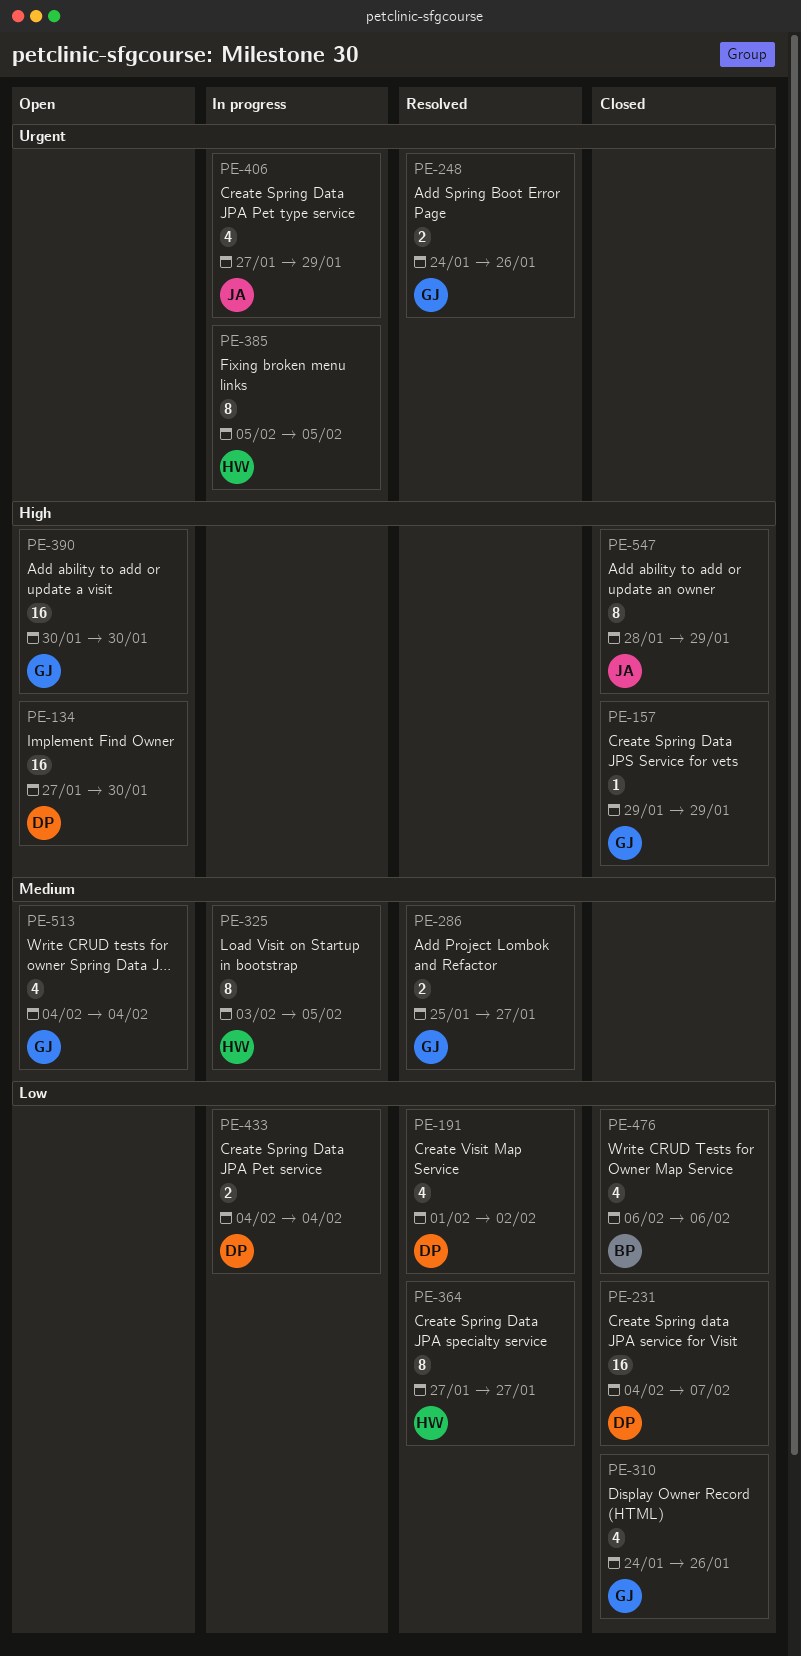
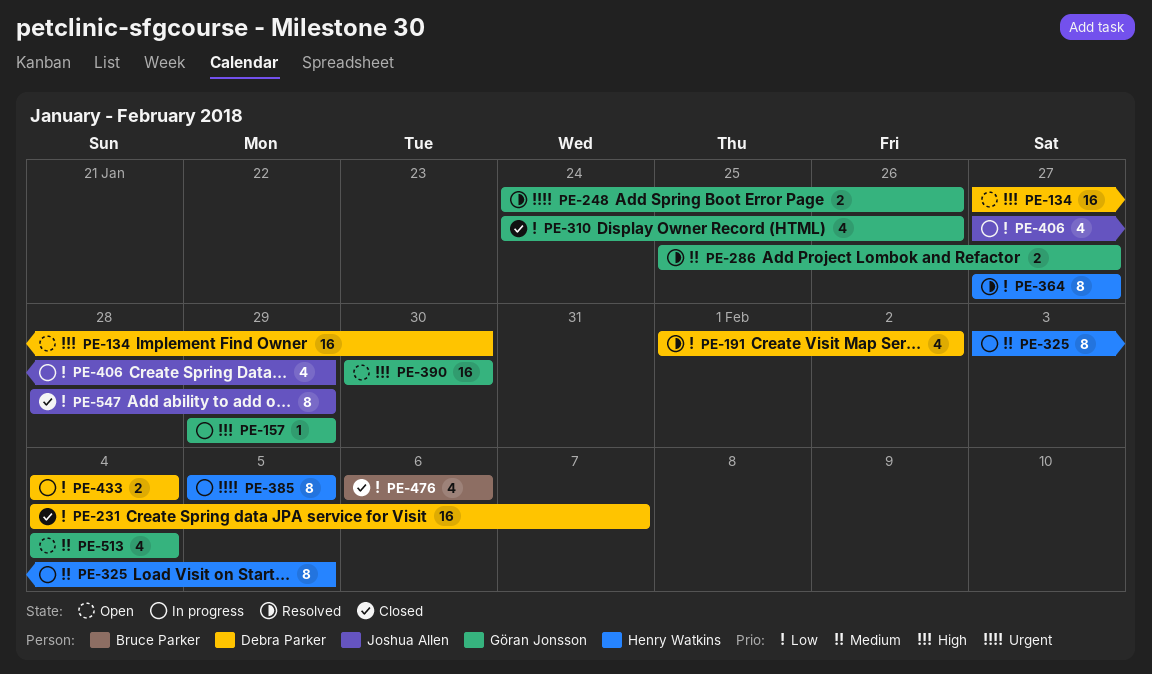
PE-157, status: Closed -> In progress
PE-406, priority: Urgent -> Low
PE-547, priority: High -> Low

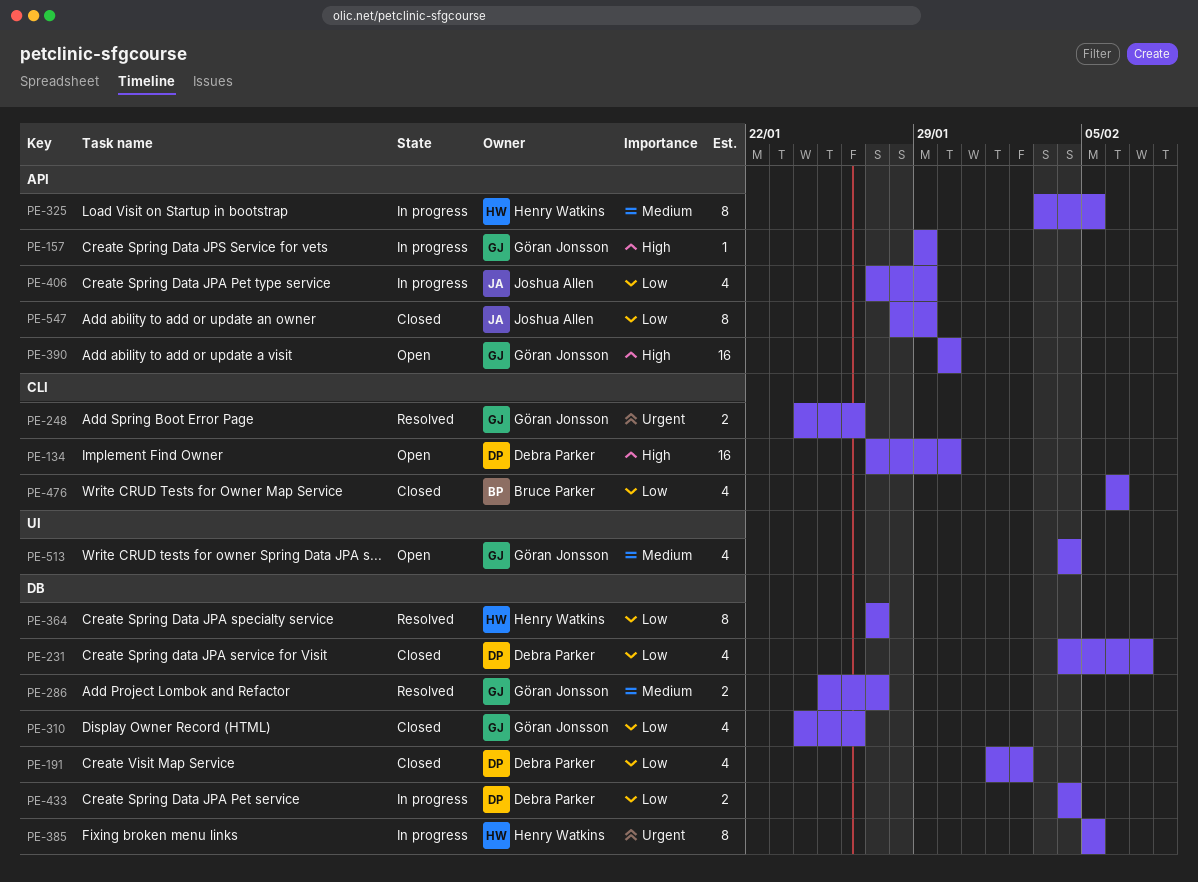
PE-191, status: Resolved -> Closed
PE-231, estimate: 16 -> 4

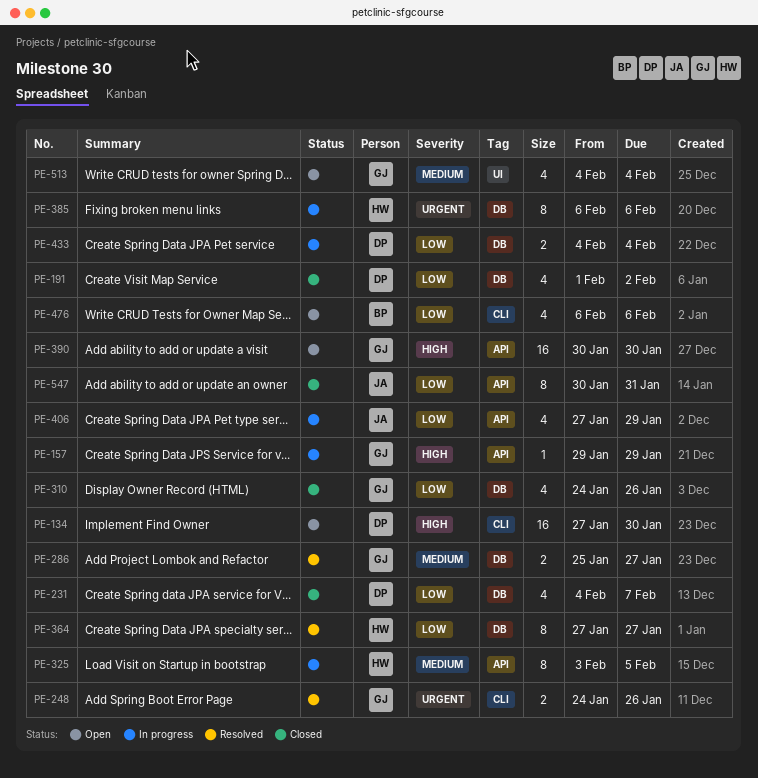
PE-385, start: Feb 5 -> Feb 6
PE-385, due: Feb 5 -> Feb 6
PE-476, status: Closed -> Open
PE-547, start: Jan 28 -> Jan 30
PE-547, due: Jan 29 -> Jan 31

